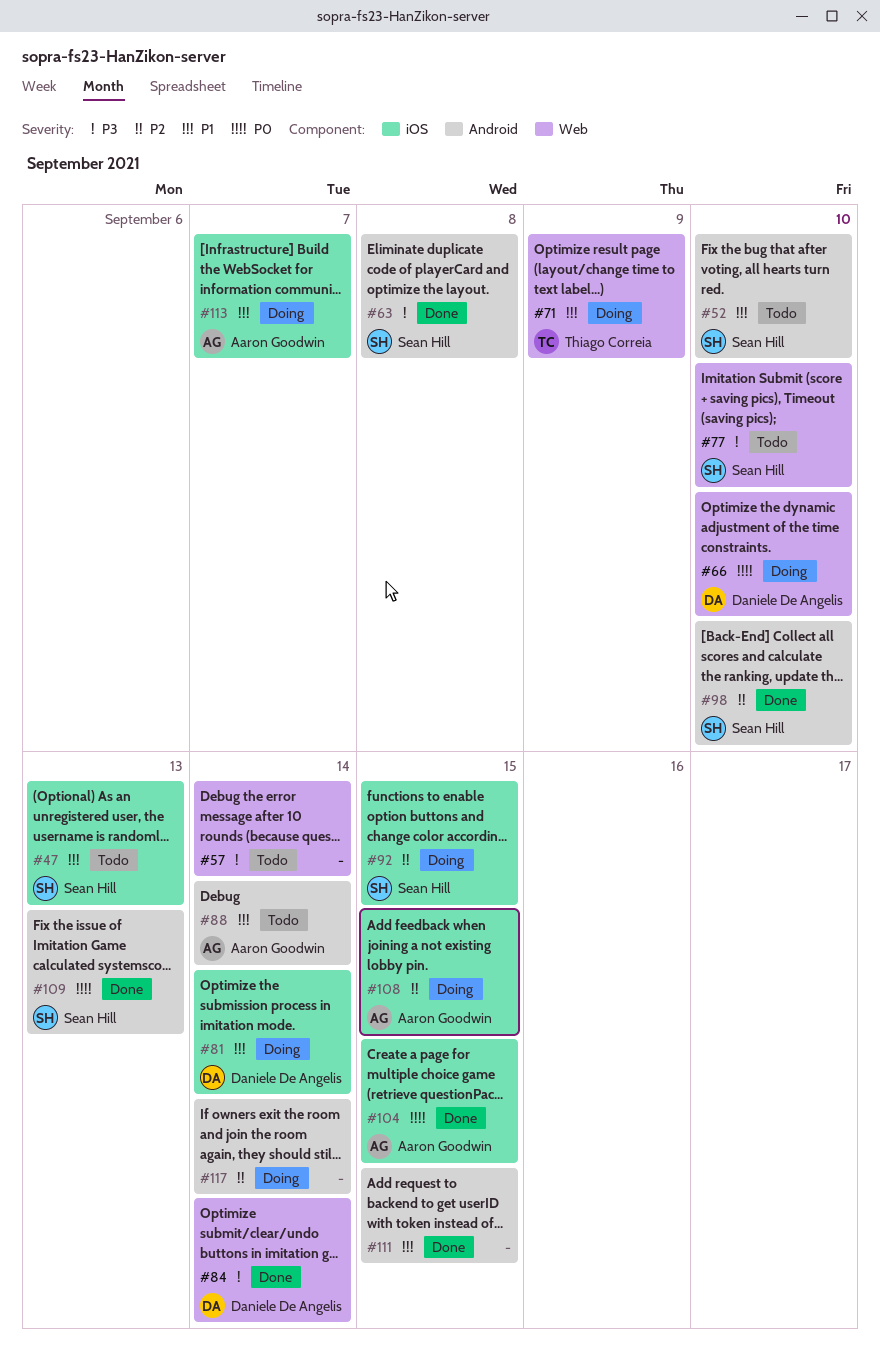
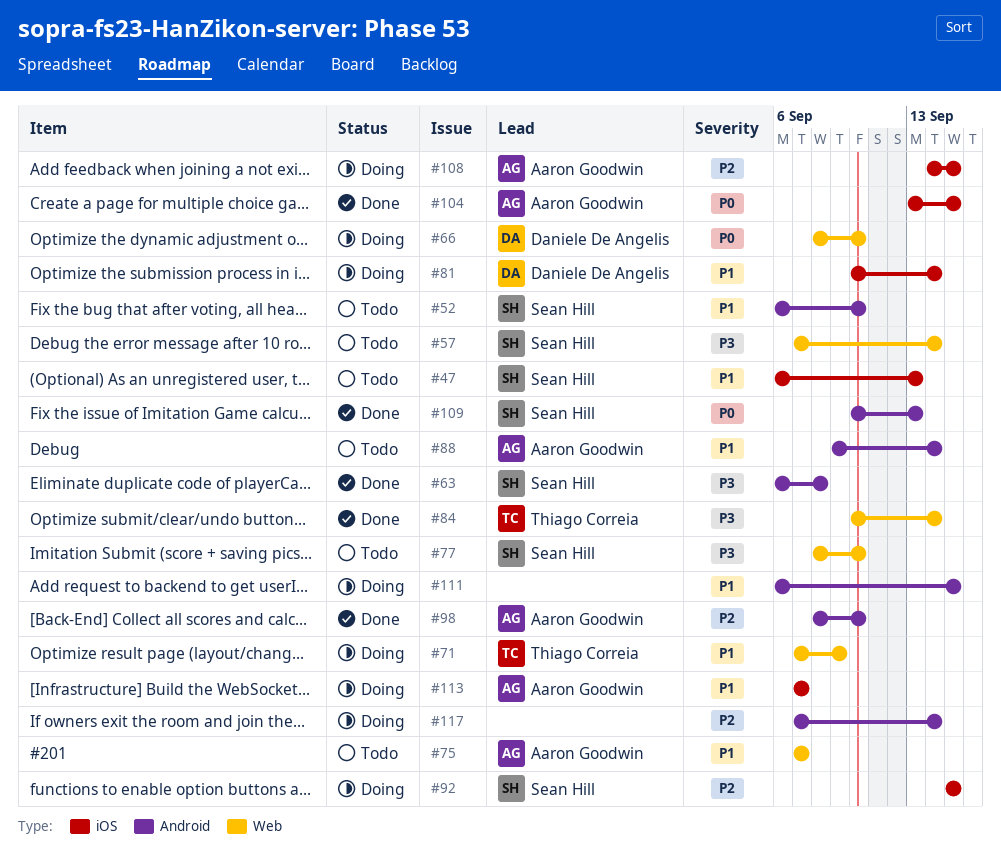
#57, owner: none -> Sean Hill
#75: none -> present
#84, owner: Daniele De Angelis -> Thiago Correia
#98, owner: Sean Hill -> Aaron Goodwin
#111, status: Done -> Doing

